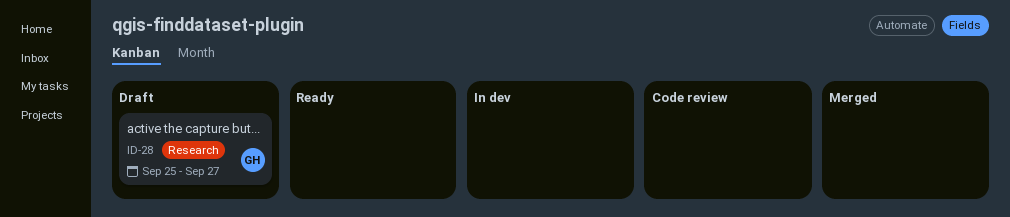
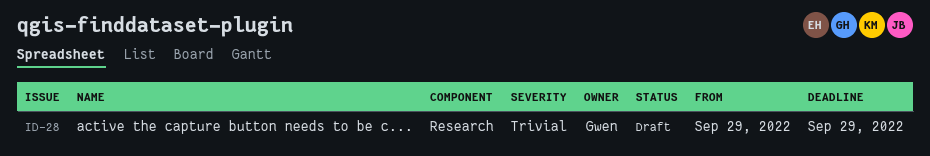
ID-28, start: Sep 25 -> Sep 29
ID-28, due: Sep 27 -> Sep 29

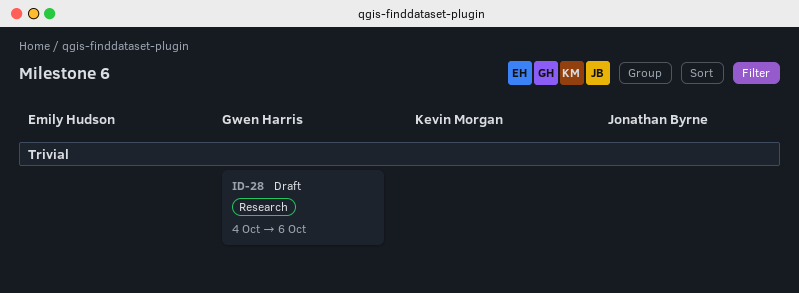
ID-28, start: Sep 29 -> Oct 4
ID-28, due: Sep 29 -> Oct 6

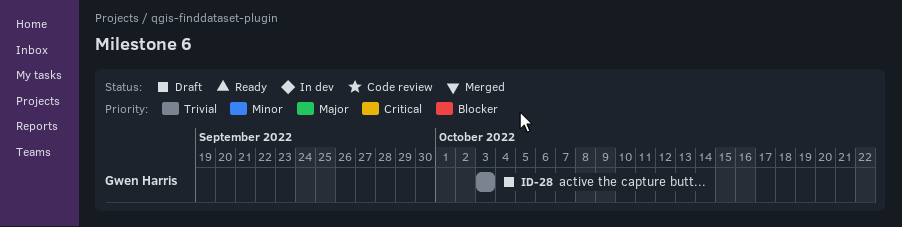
ID-28, start: Oct 4 -> Oct 3
ID-28, due: Oct 6 -> Oct 3

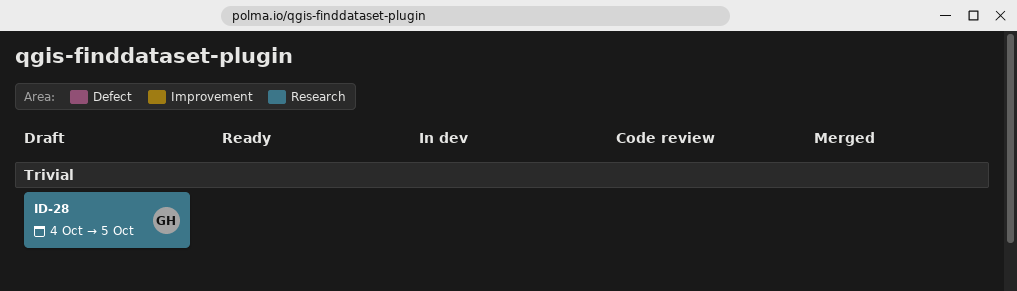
ID-28, start: Oct 3 -> Oct 4
ID-28, due: Oct 3 -> Oct 5

